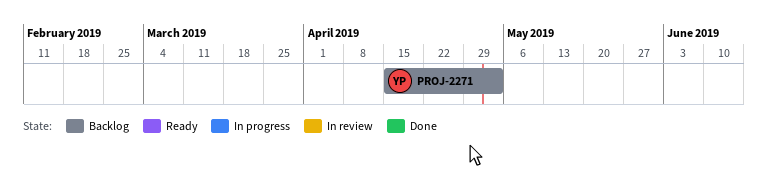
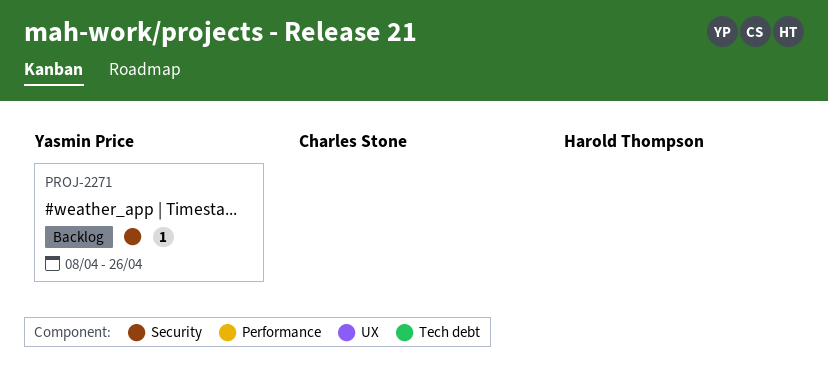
PROJ-2271, start: Apr 15 -> Apr 8
PROJ-2271, due: May 3 -> Apr 26

